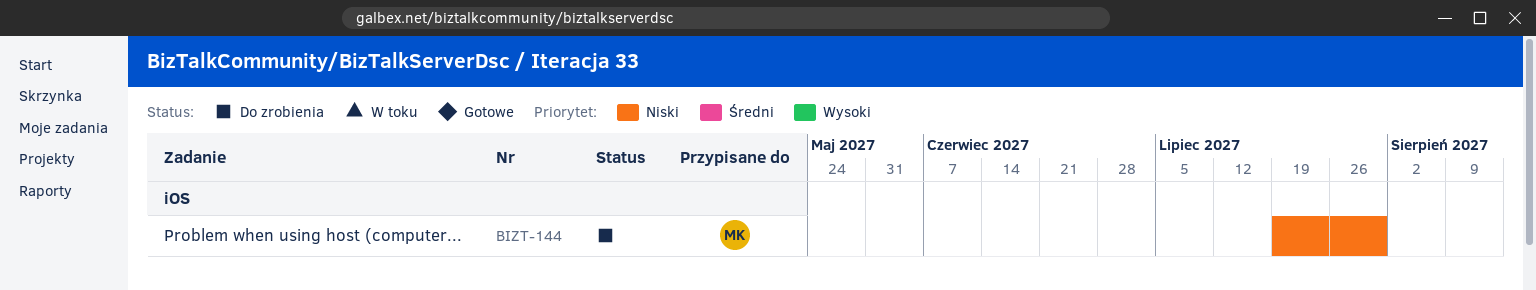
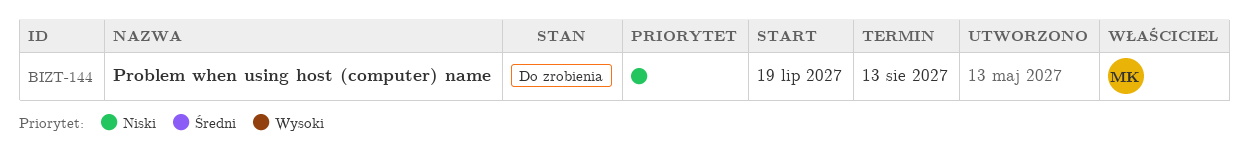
BIZT-144, due: Jul 30 -> Aug 13

